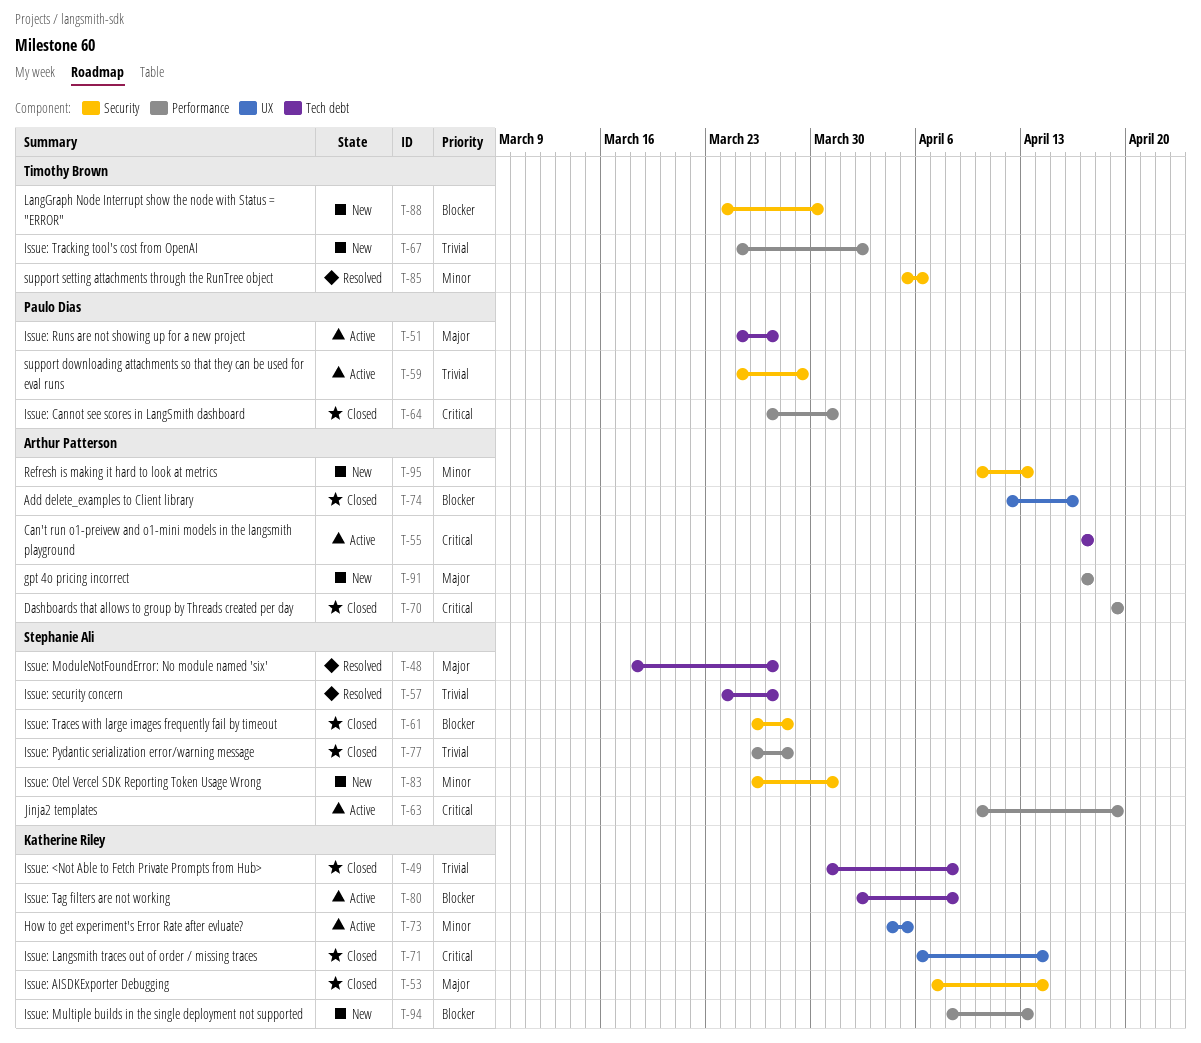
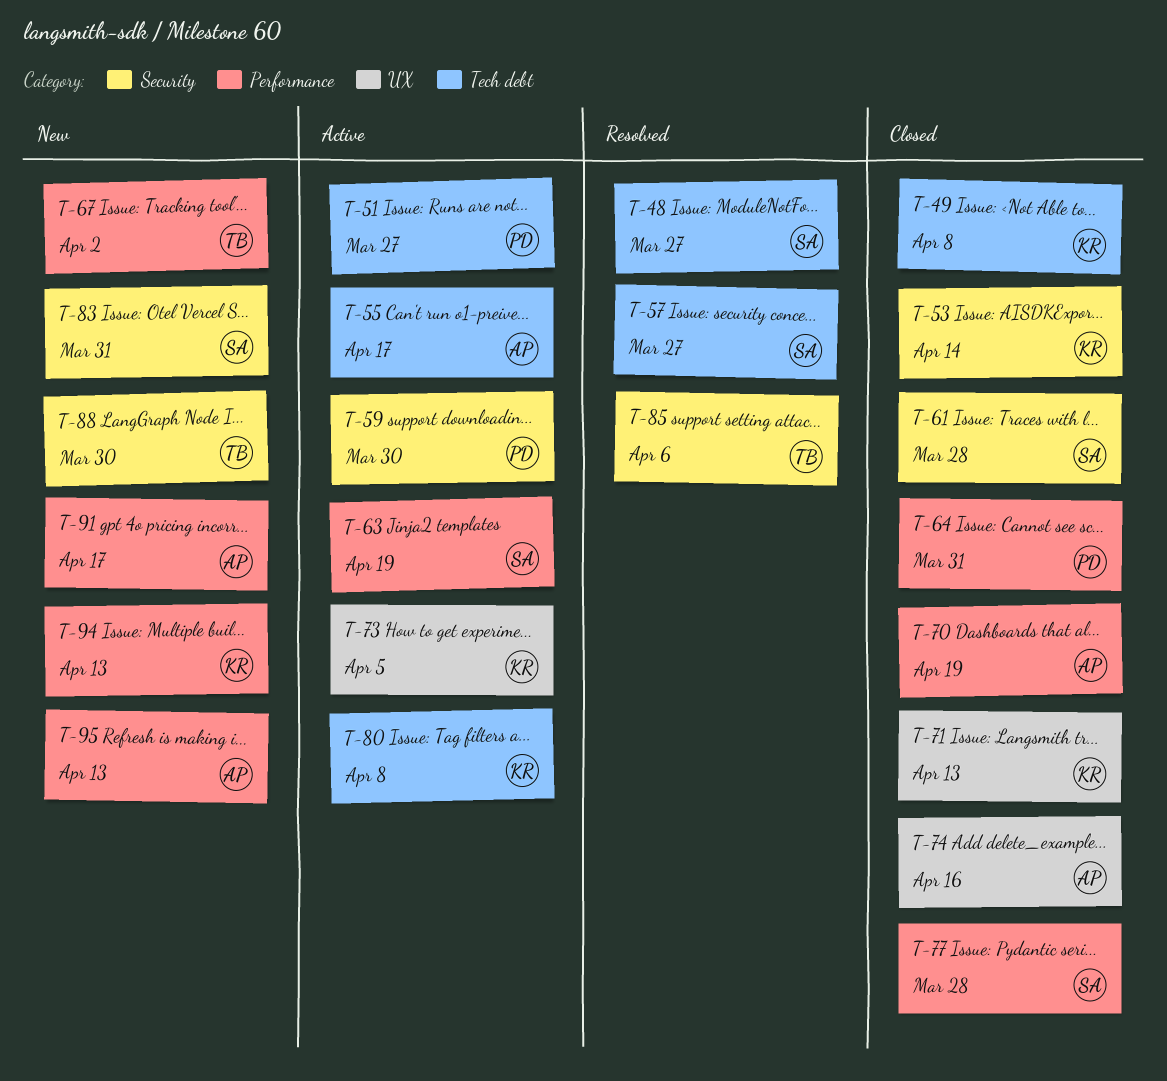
T-59, due: Mar 29 -> Mar 30
T-71, due: Apr 14 -> Apr 13
T-95, label: Security -> Performance

